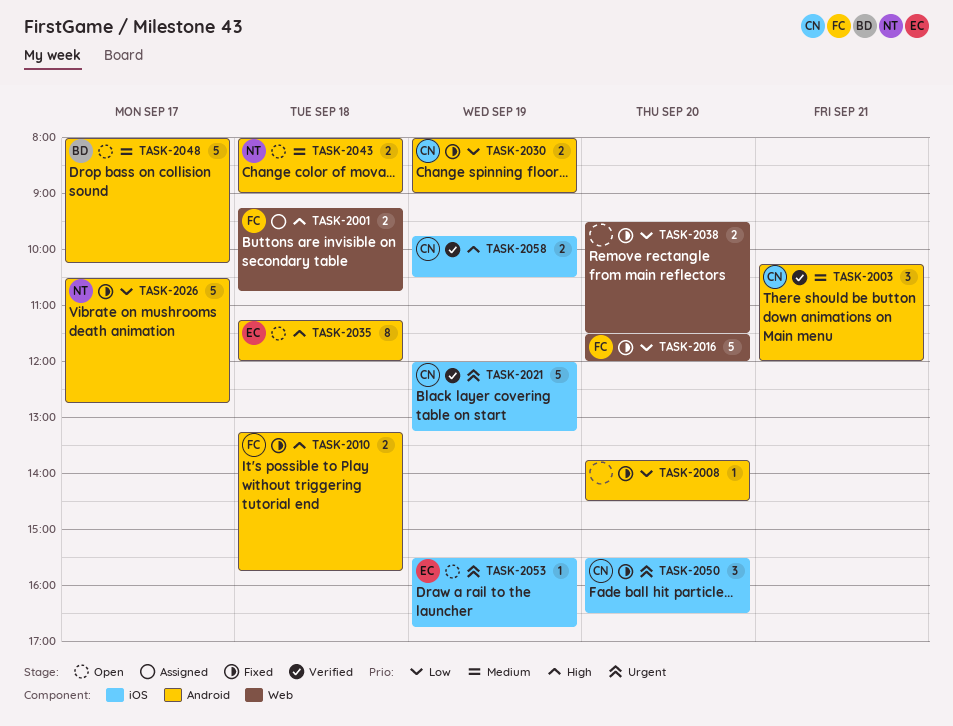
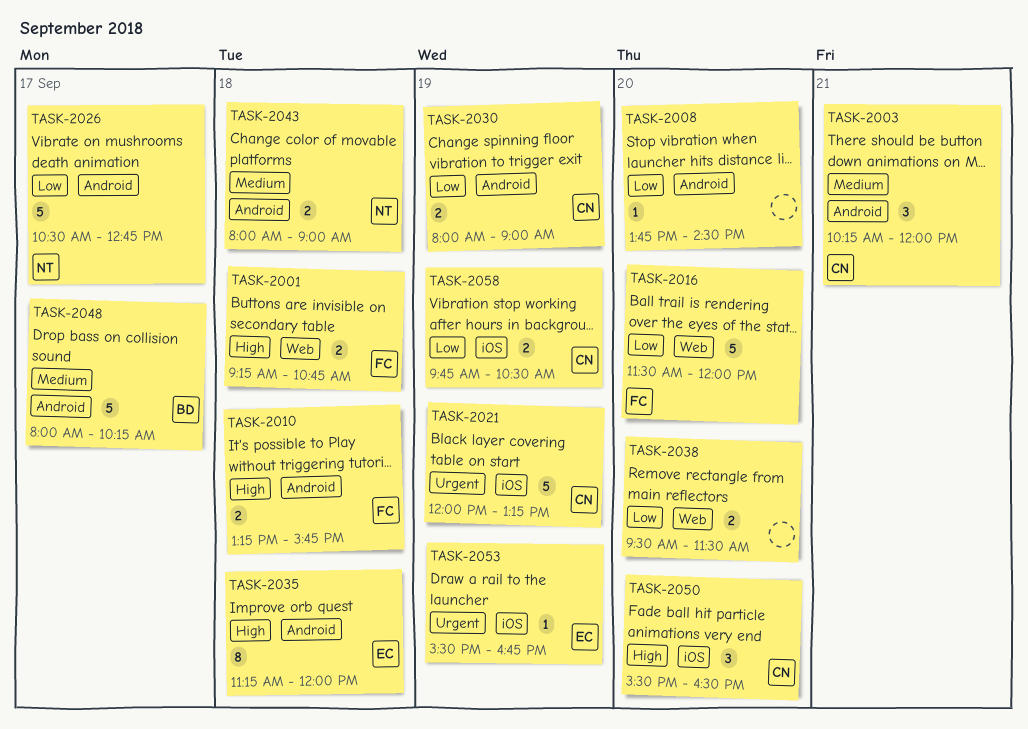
TASK-2050, priority: Urgent -> High
TASK-2058, priority: High -> Low

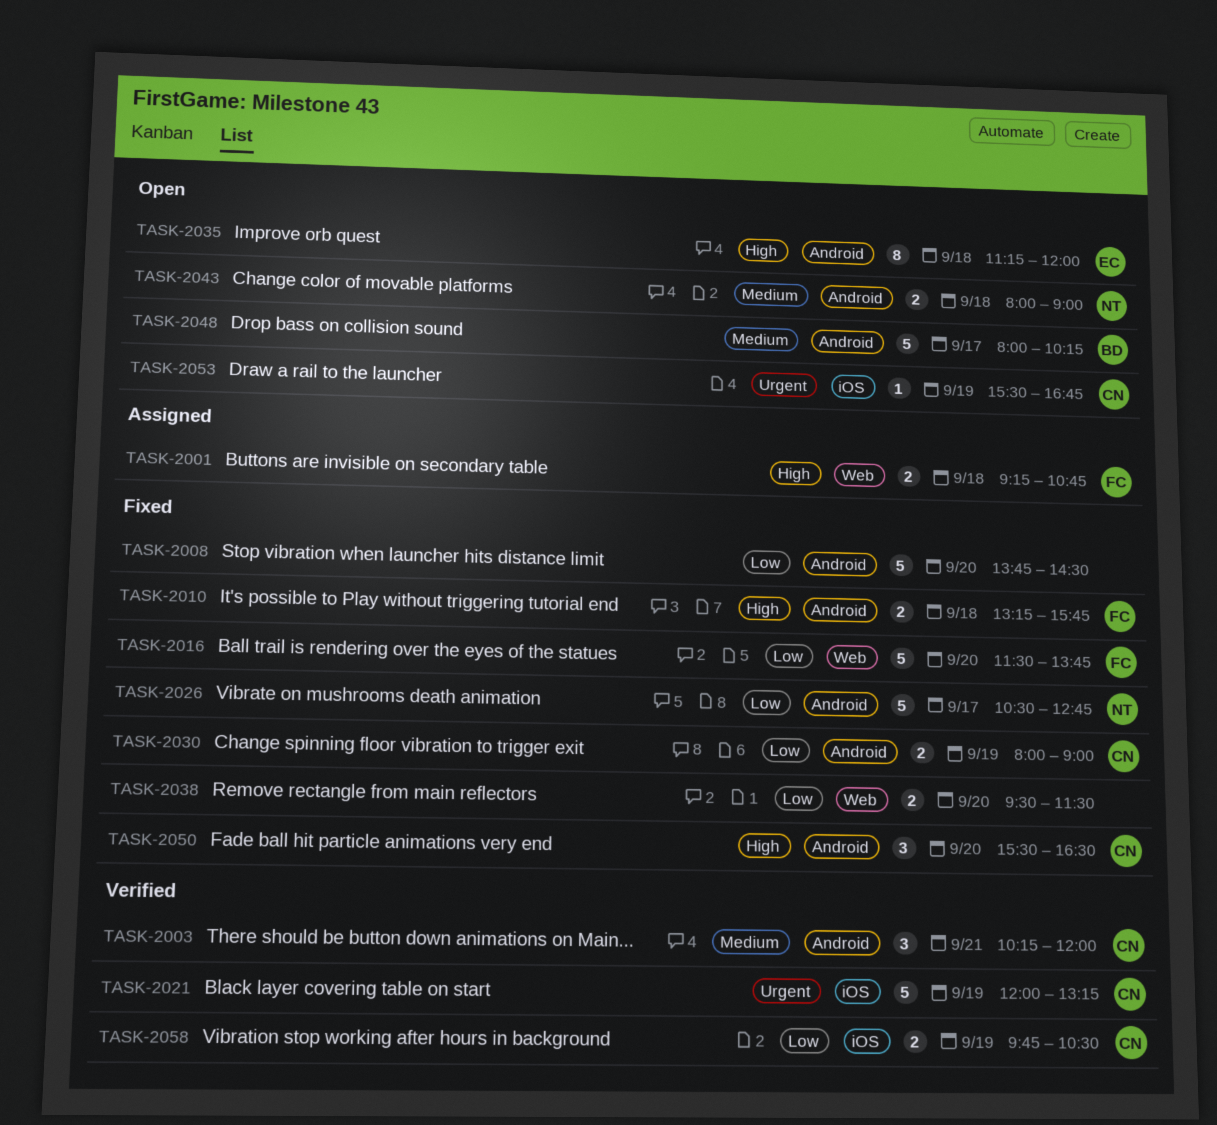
TASK-2008, estimate: 1 -> 5
TASK-2016, ends: 12:00 -> 13:45
TASK-2050, label: iOS -> Android
TASK-2053, owner: EC -> CN

